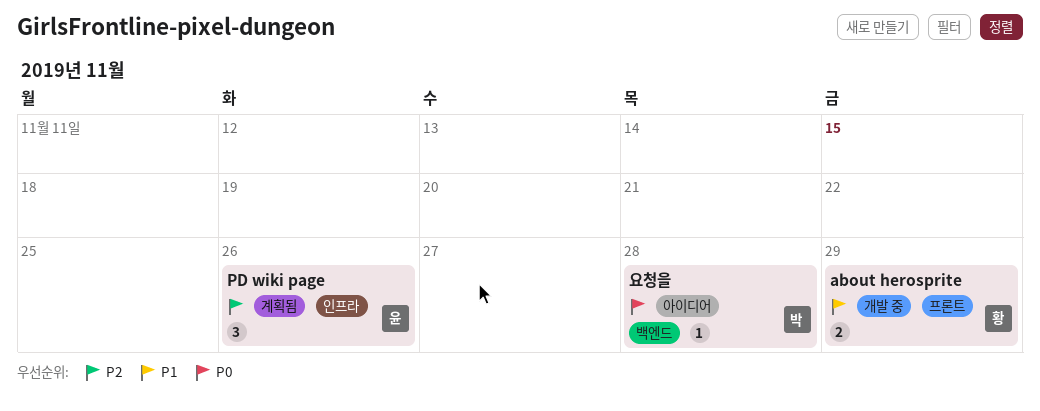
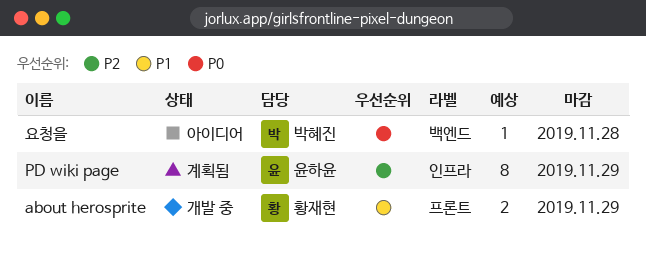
PD wiki page, estimate: 3 -> 8
PD wiki page, due: Nov 26 -> Nov 29

